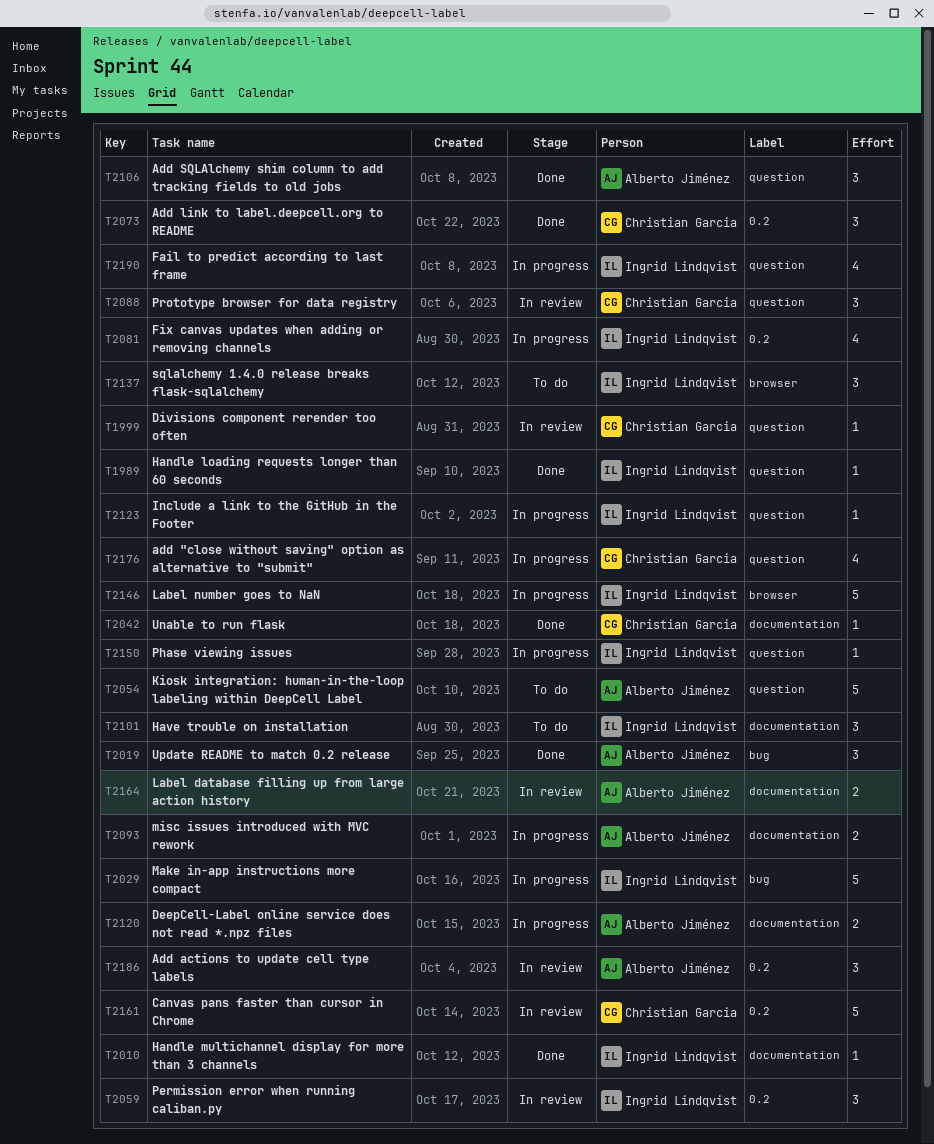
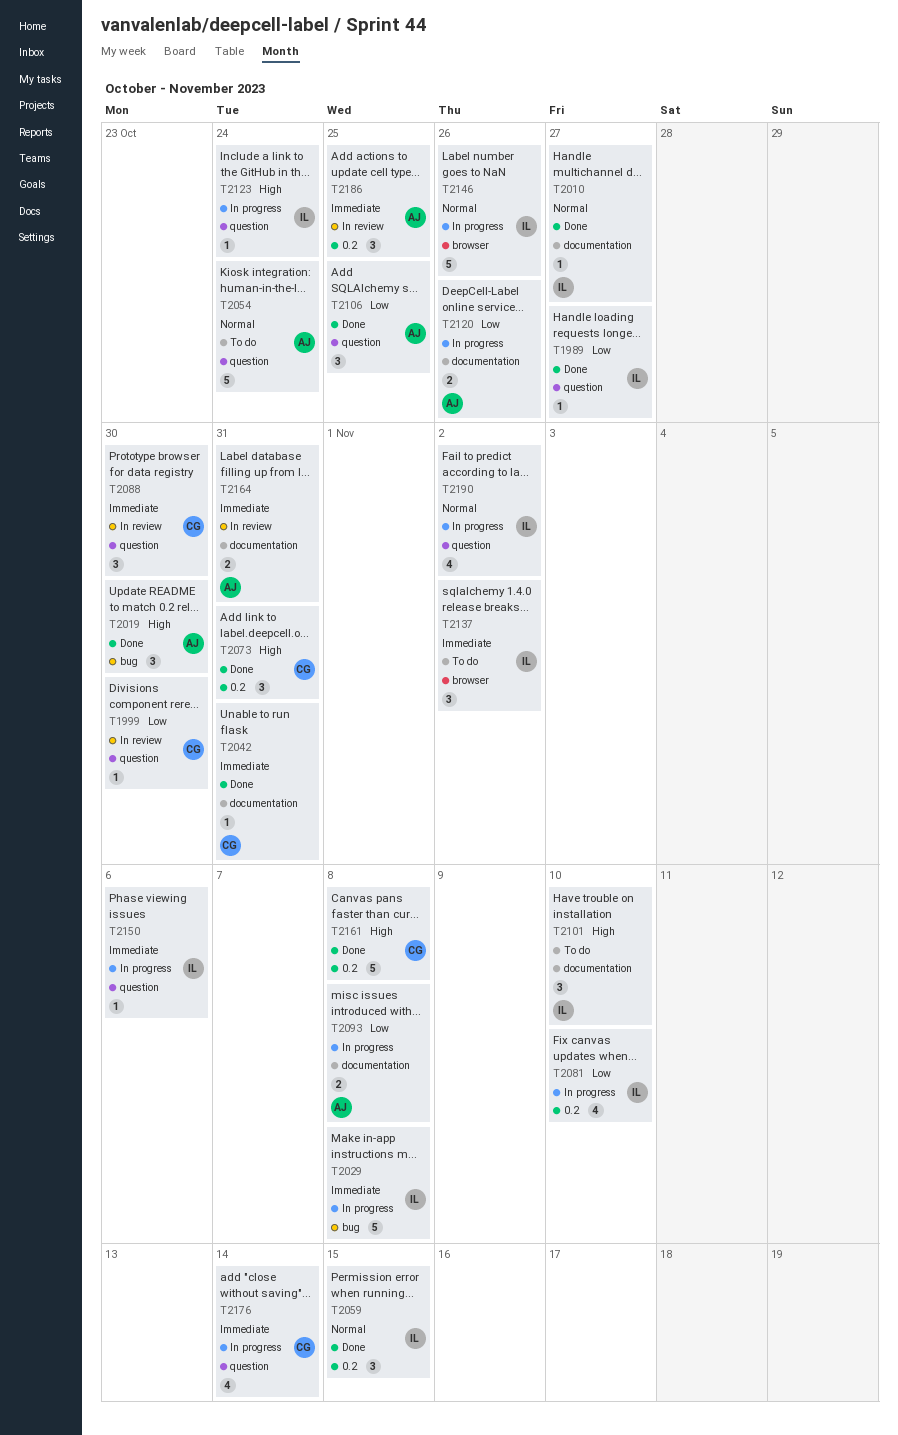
T2059, status: In review -> Done
T2161, status: In review -> Done

